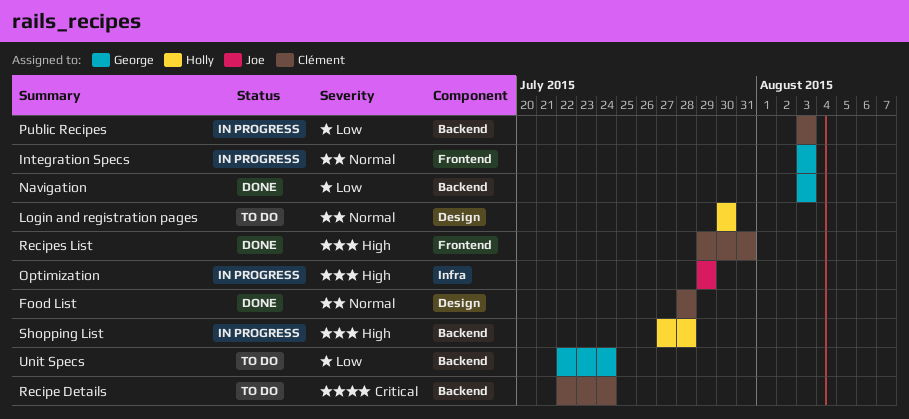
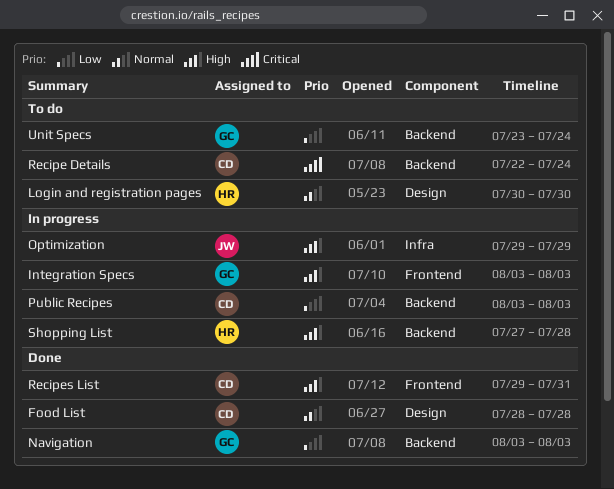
Integration Specs, priority: Normal -> High
Unit Specs, start: Jul 22 -> Jul 23

